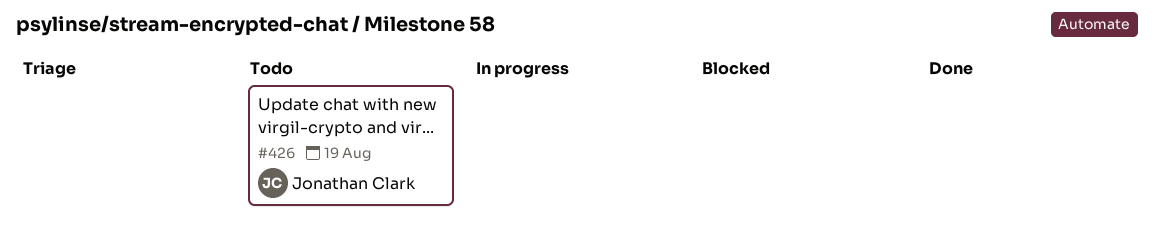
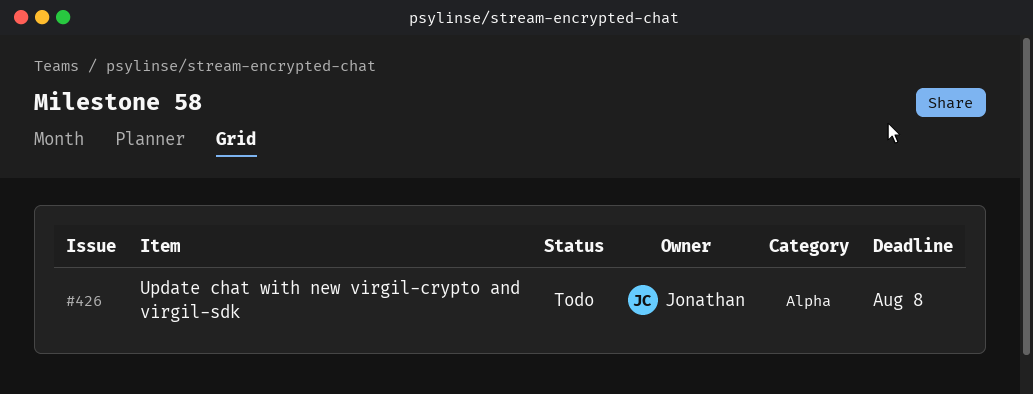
#426, due: Aug 19 -> Aug 8

